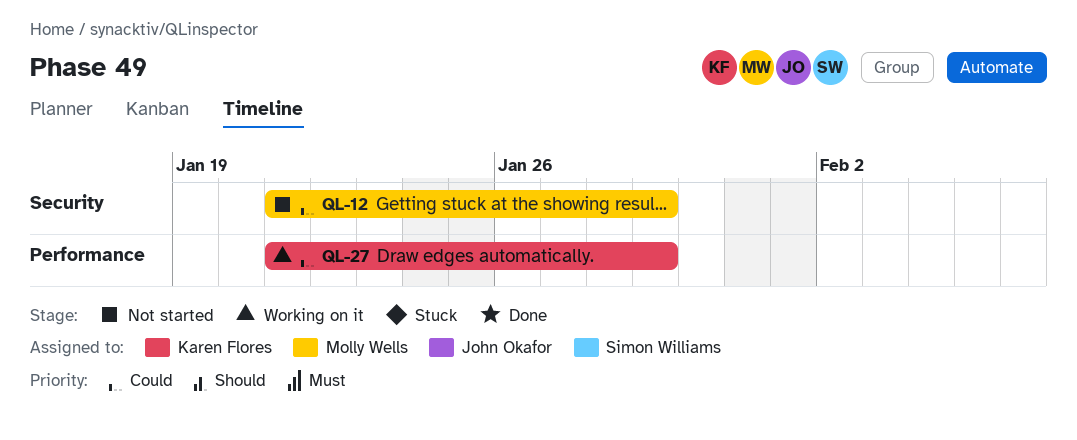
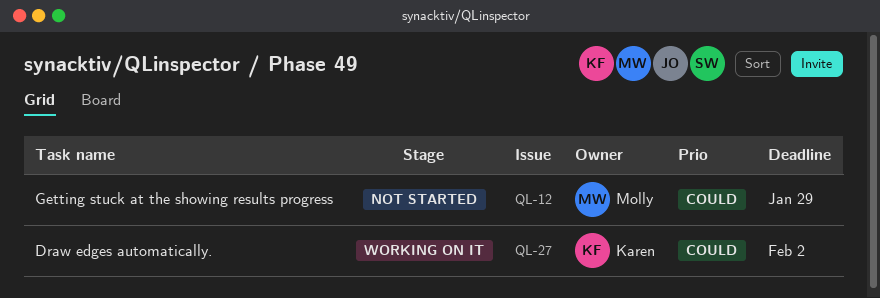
QL-27, due: Jan 29 -> Feb 2

